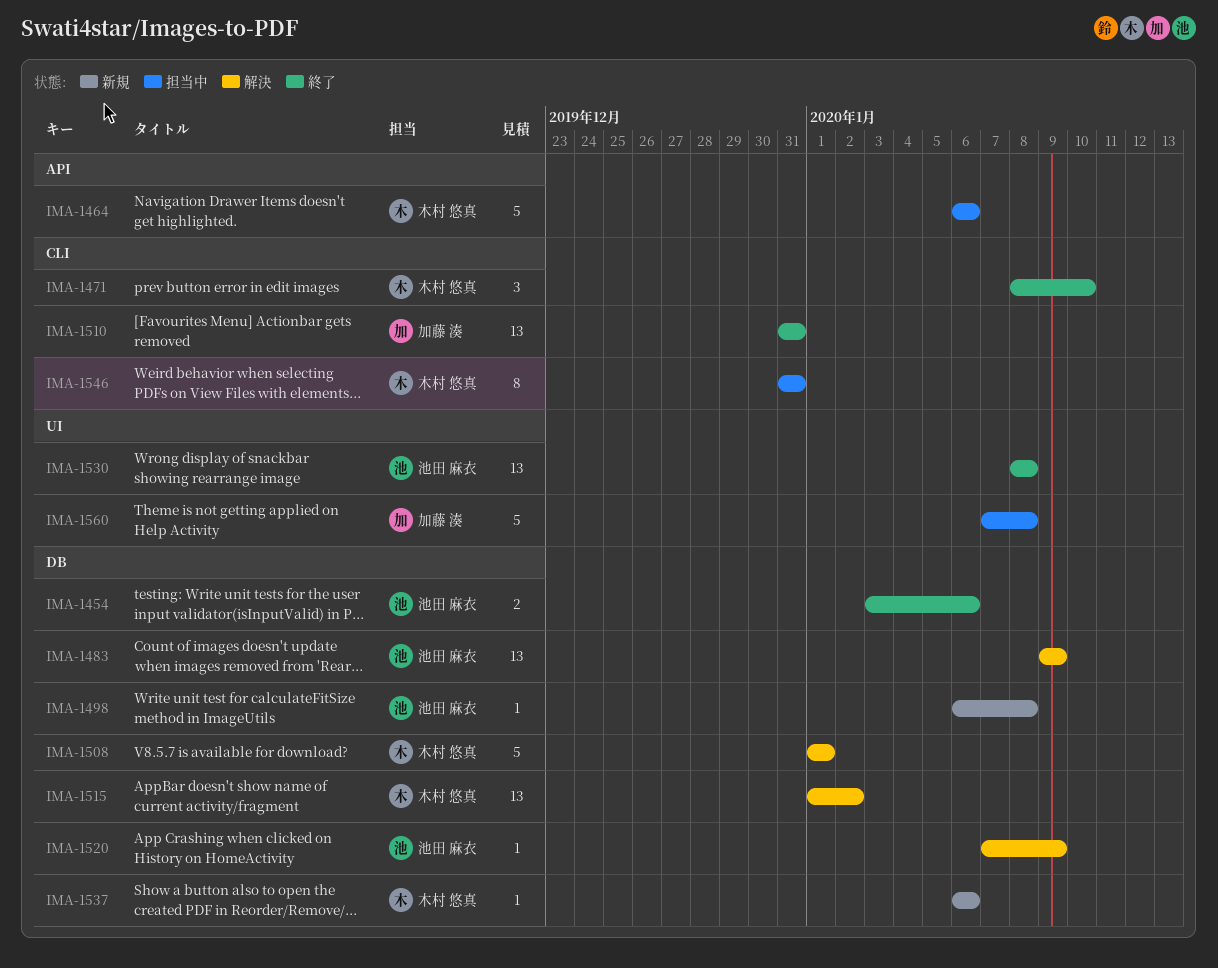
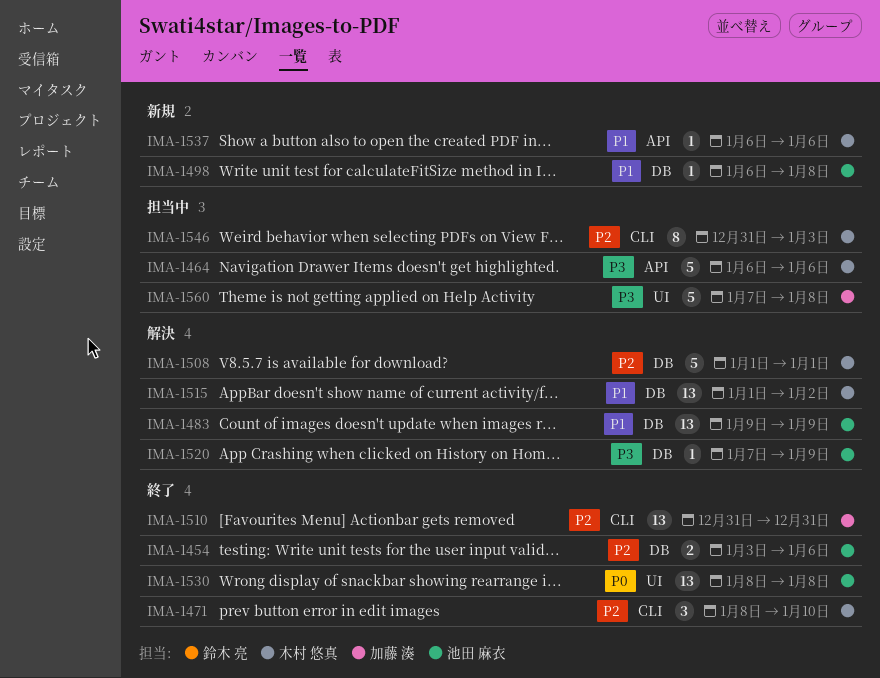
IMA-1537, label: DB -> API
IMA-1546, due: Dec 31 -> Jan 3

